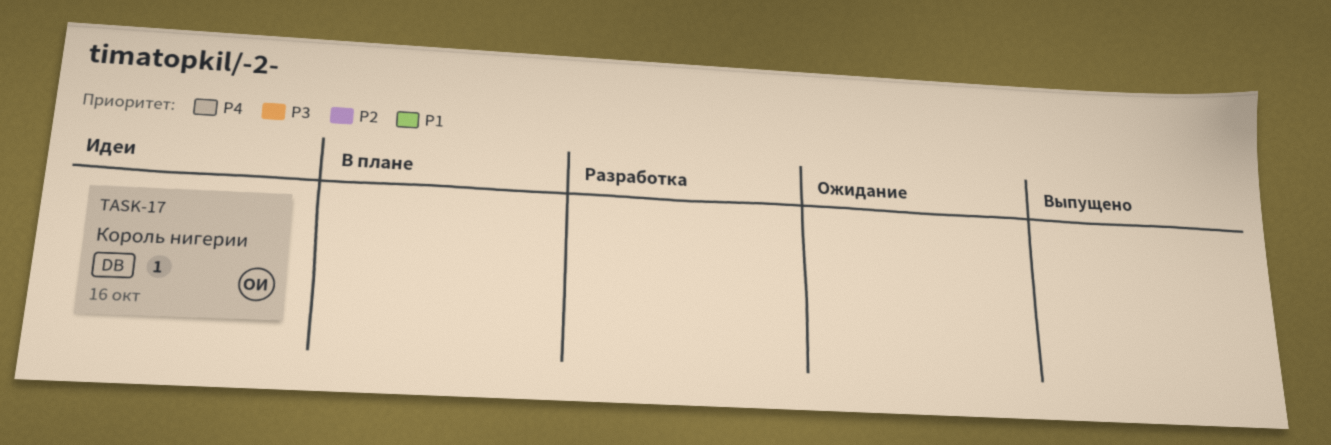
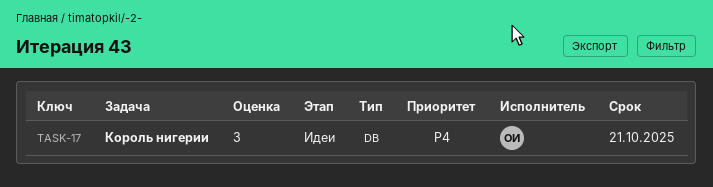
TASK-17, estimate: 1 -> 3
TASK-17, due: Oct 16 -> Oct 21

